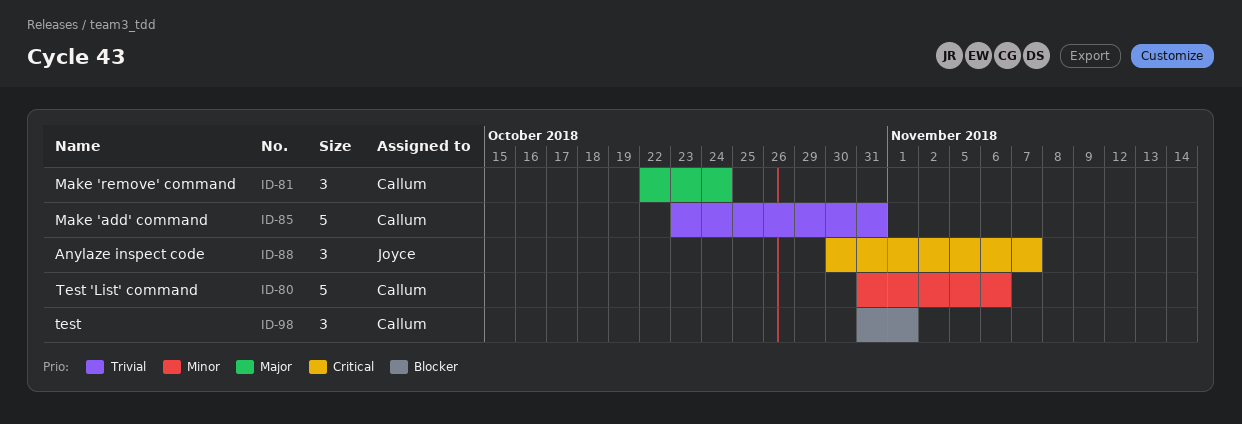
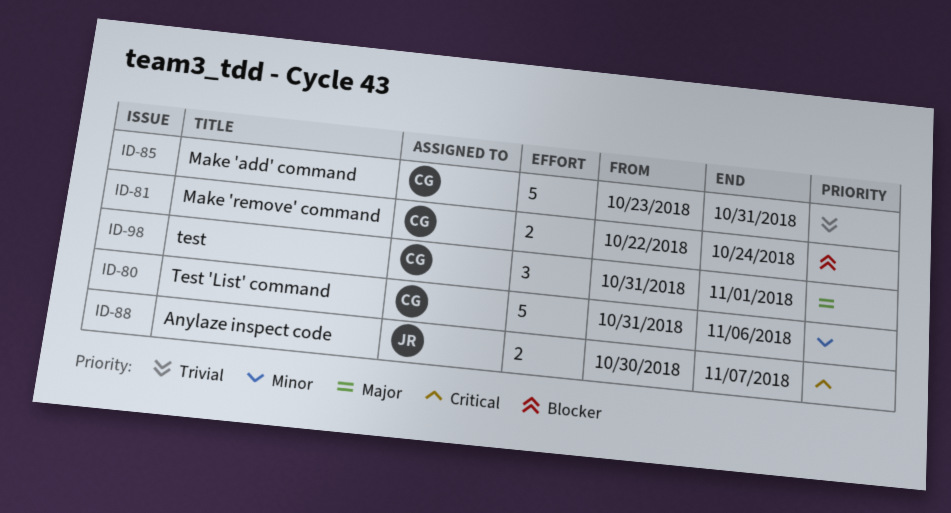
ID-81, priority: Major -> Blocker
ID-81, estimate: 3 -> 2
ID-88, estimate: 3 -> 2
ID-98, priority: Blocker -> Major

